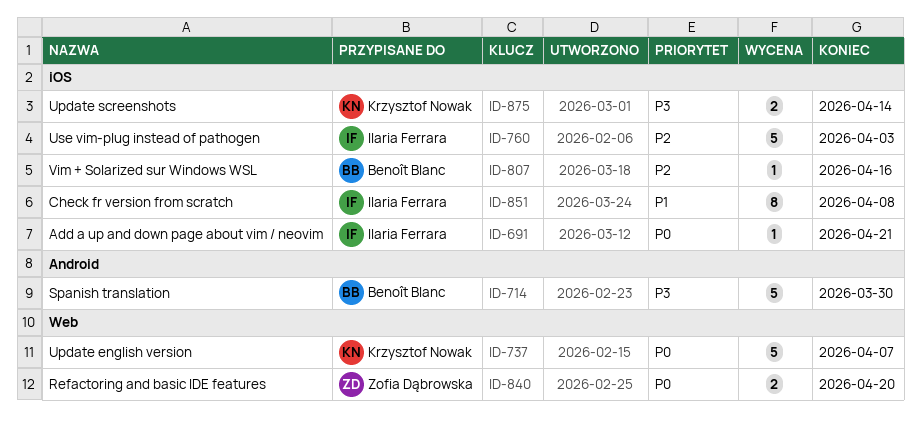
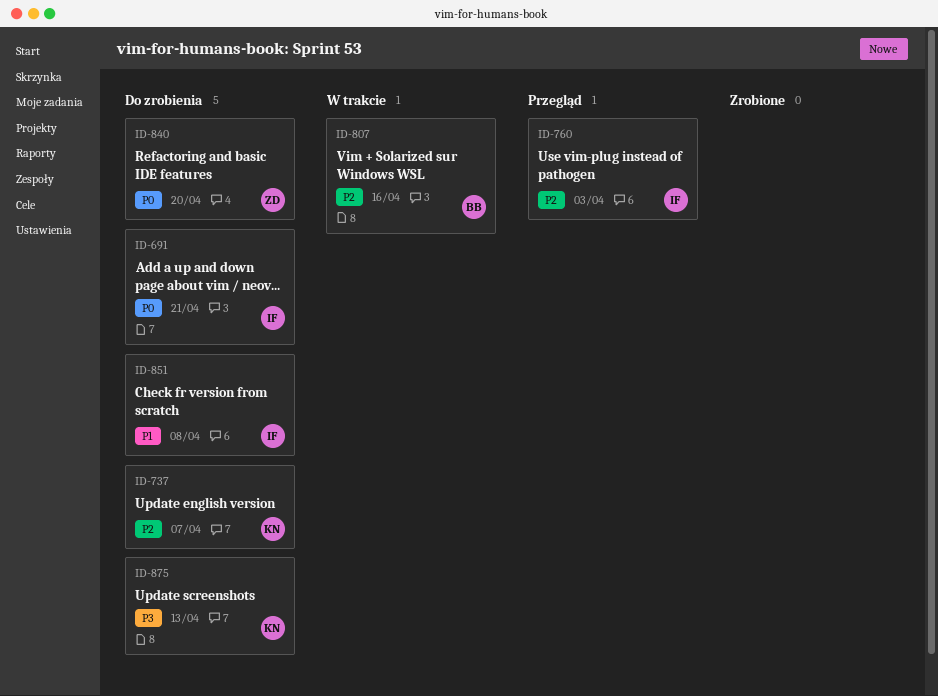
ID-714: present -> none
ID-737, priority: P0 -> P2
ID-875, due: Apr 14 -> Apr 13

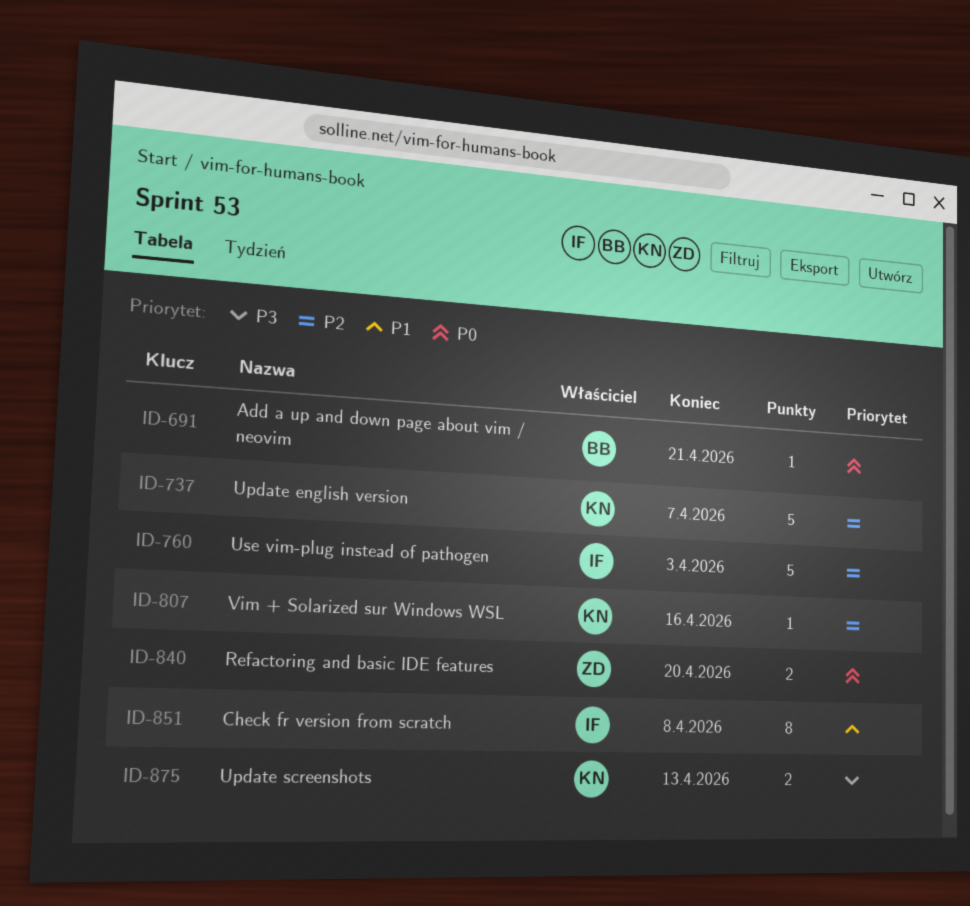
ID-691, owner: IF -> BB
ID-807, owner: BB -> KN

